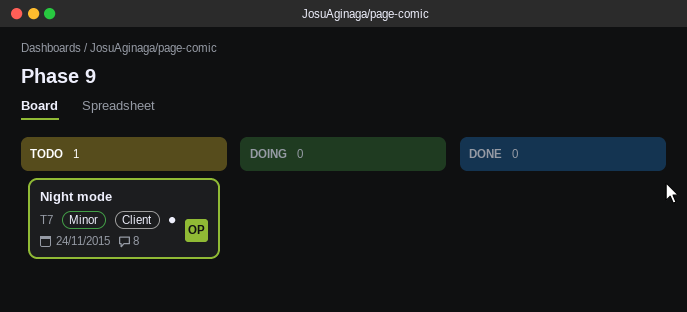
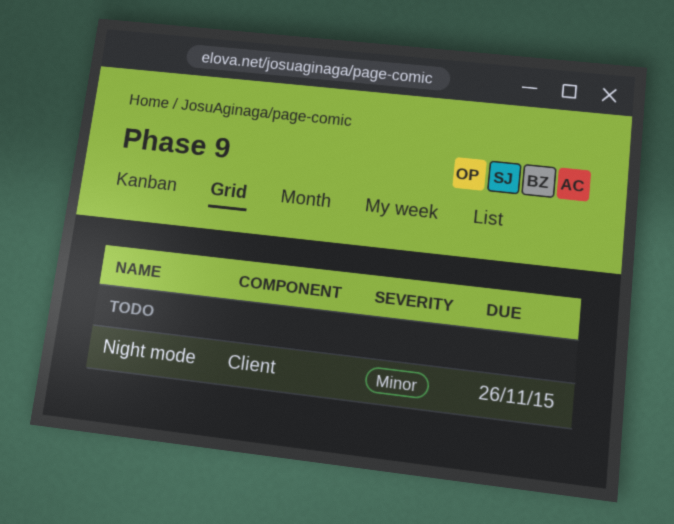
Night mode, due: Nov 24 -> Nov 26

